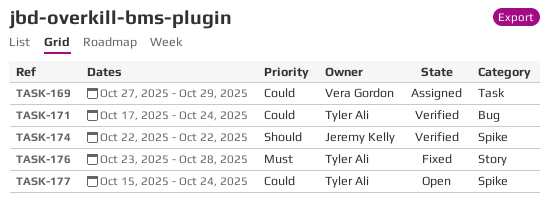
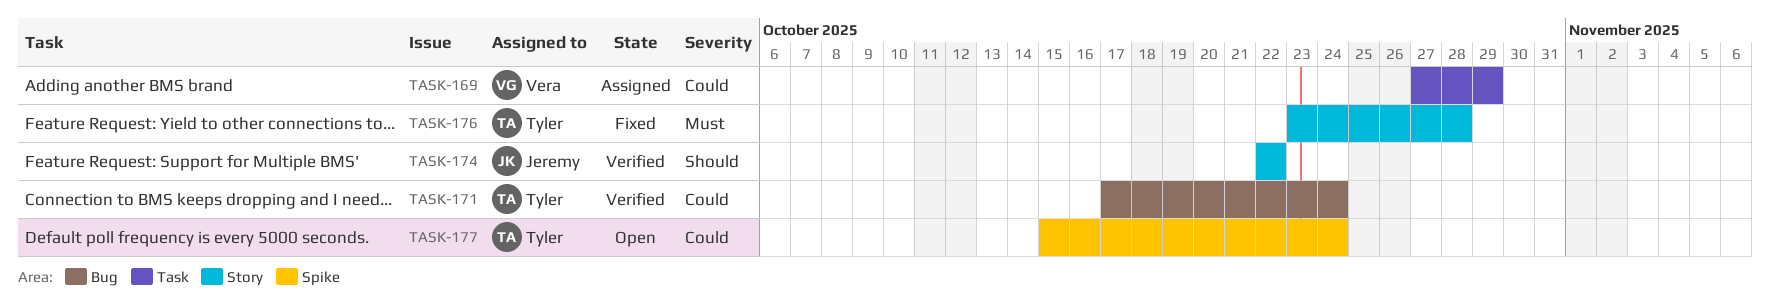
TASK-174, label: Spike -> Story

